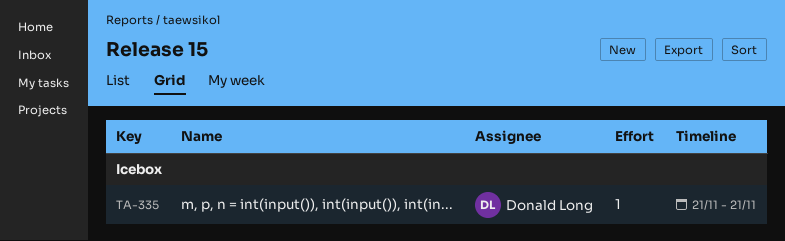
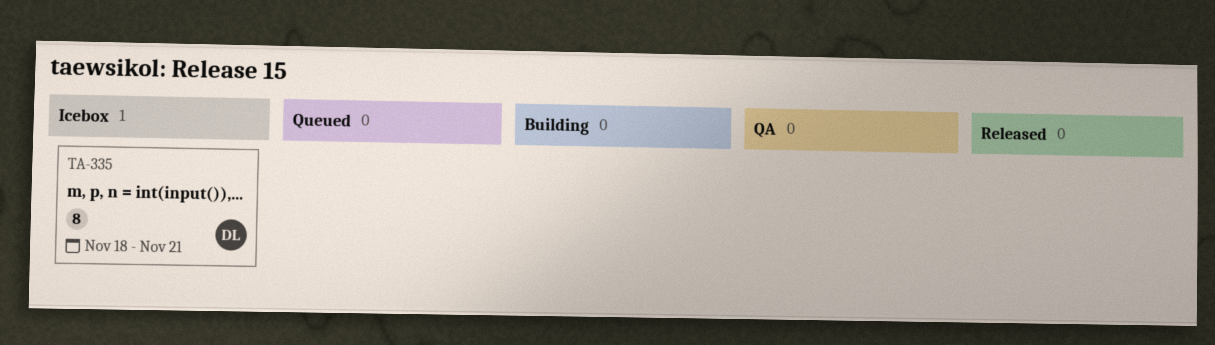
TA-335, estimate: 1 -> 8
TA-335, start: Nov 21 -> Nov 18

